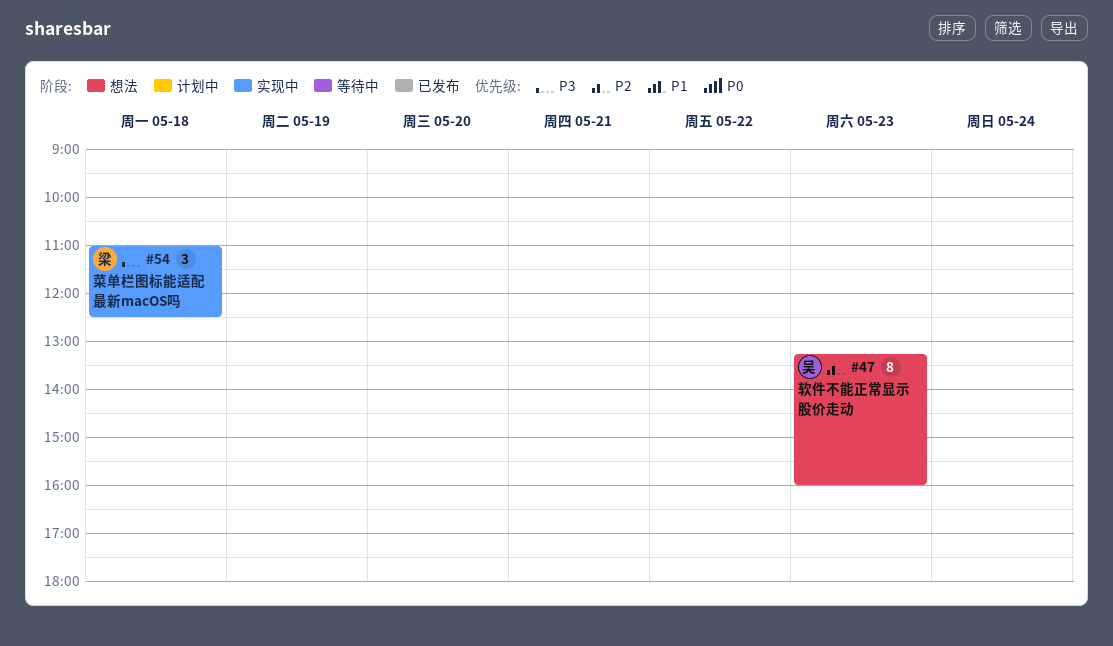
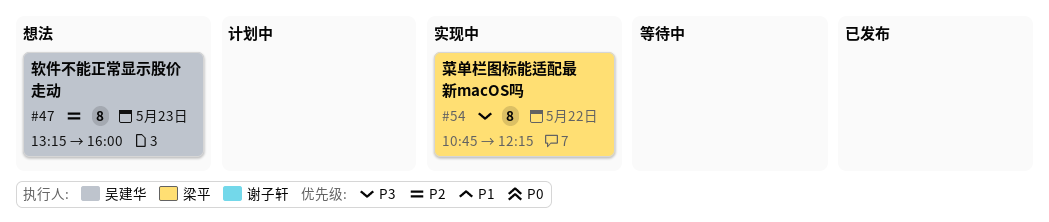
#54, estimate: 3 -> 8
#54, day: May 18 -> May 22
#54, begins: 11:00 -> 10:45
#54, ends: 12:30 -> 12:15

